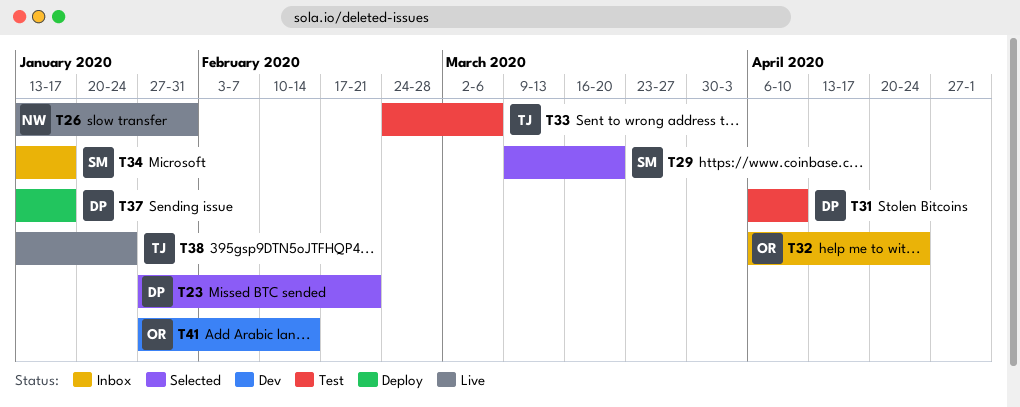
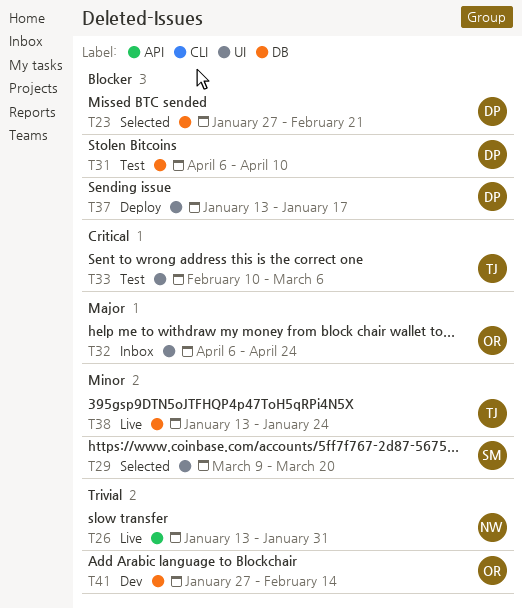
T33, start: Feb 24 -> Feb 10
T34: present -> none

